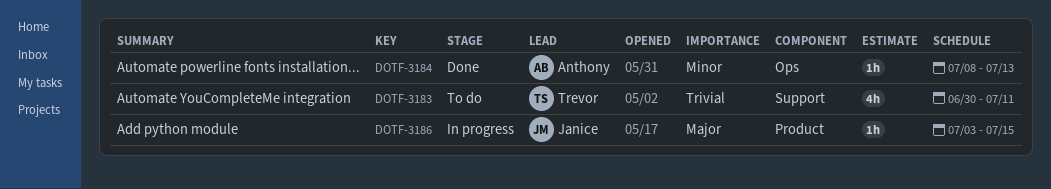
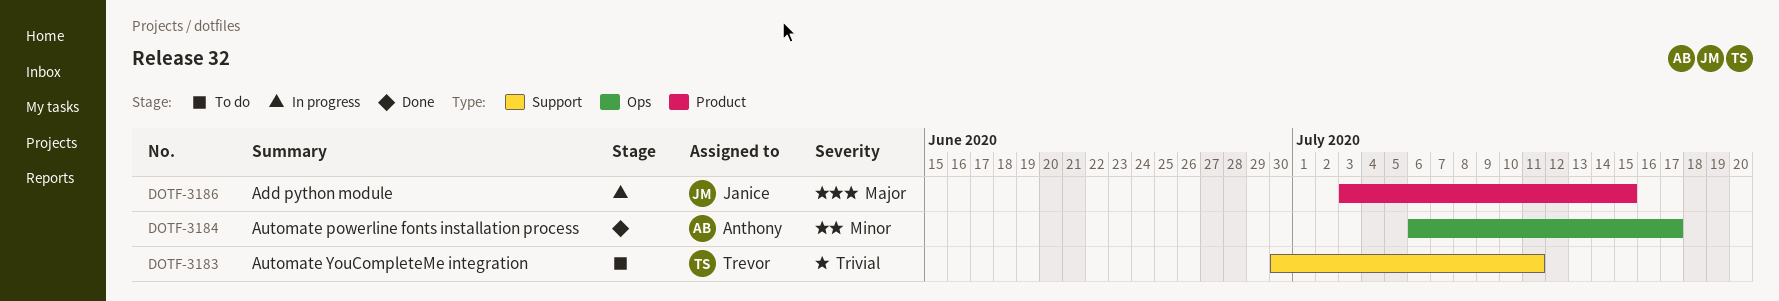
DOTF-3184, start: Jul 8 -> Jul 6
DOTF-3184, due: Jul 13 -> Jul 17

